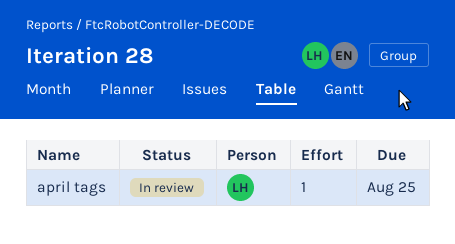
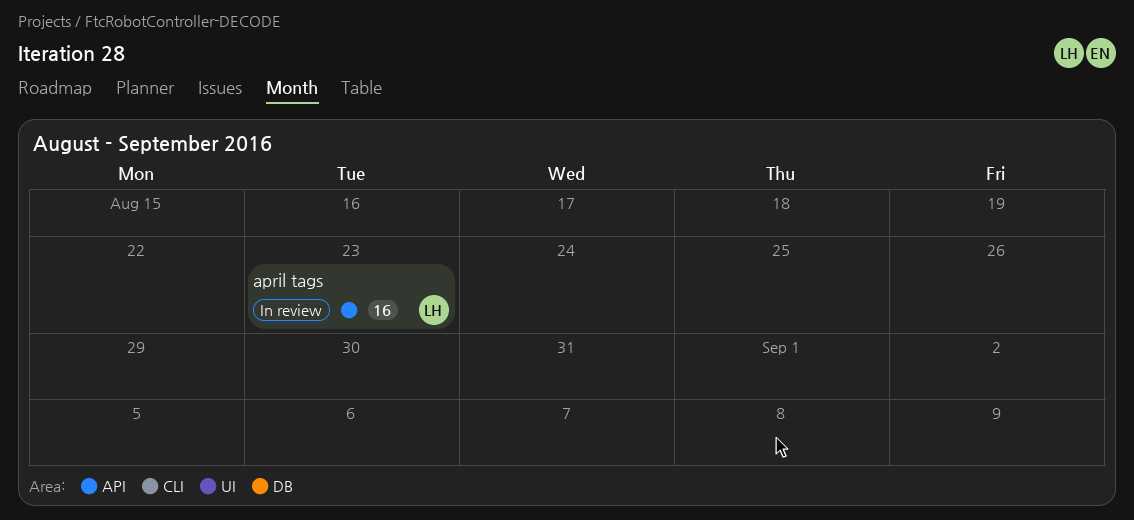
april tags, estimate: 1 -> 16
april tags, due: Aug 25 -> Aug 23

